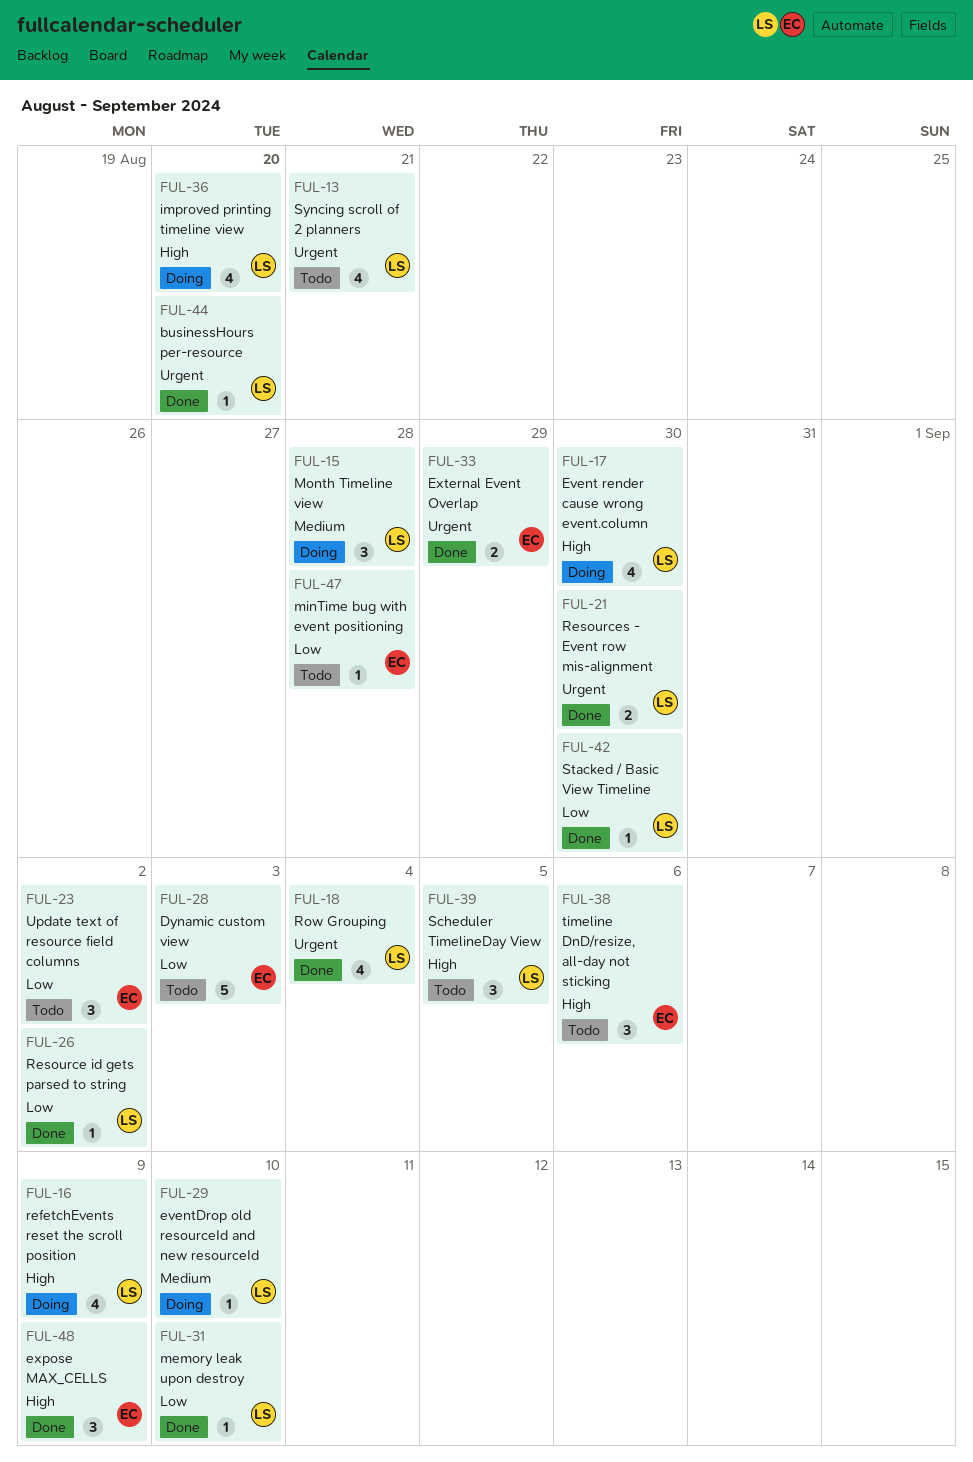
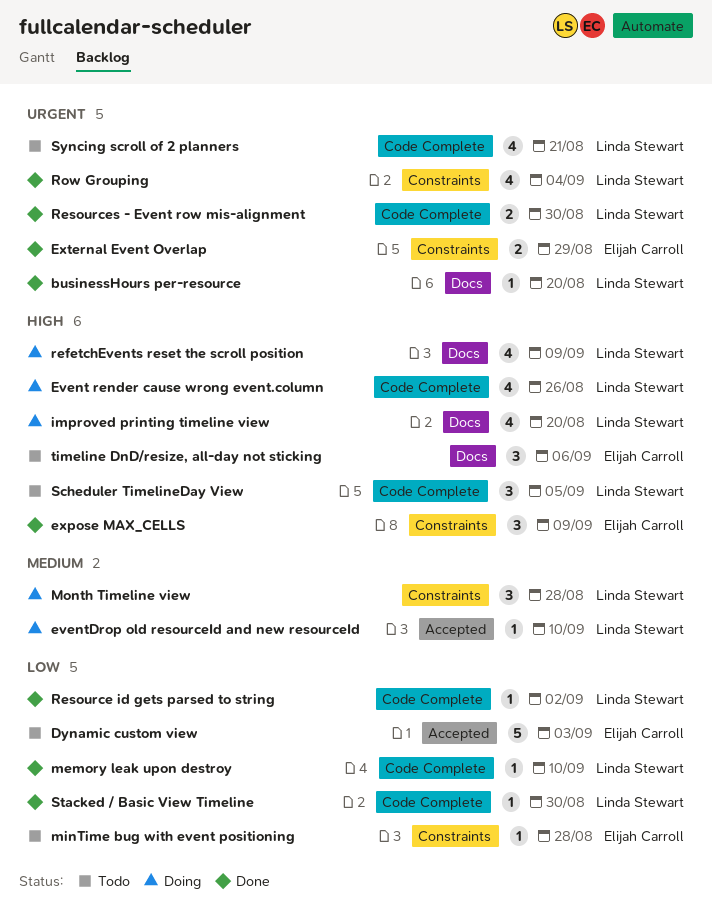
Event render cause wrong event.column, due: Aug 30 -> Aug 26
Update text of resource field columns: present -> none

